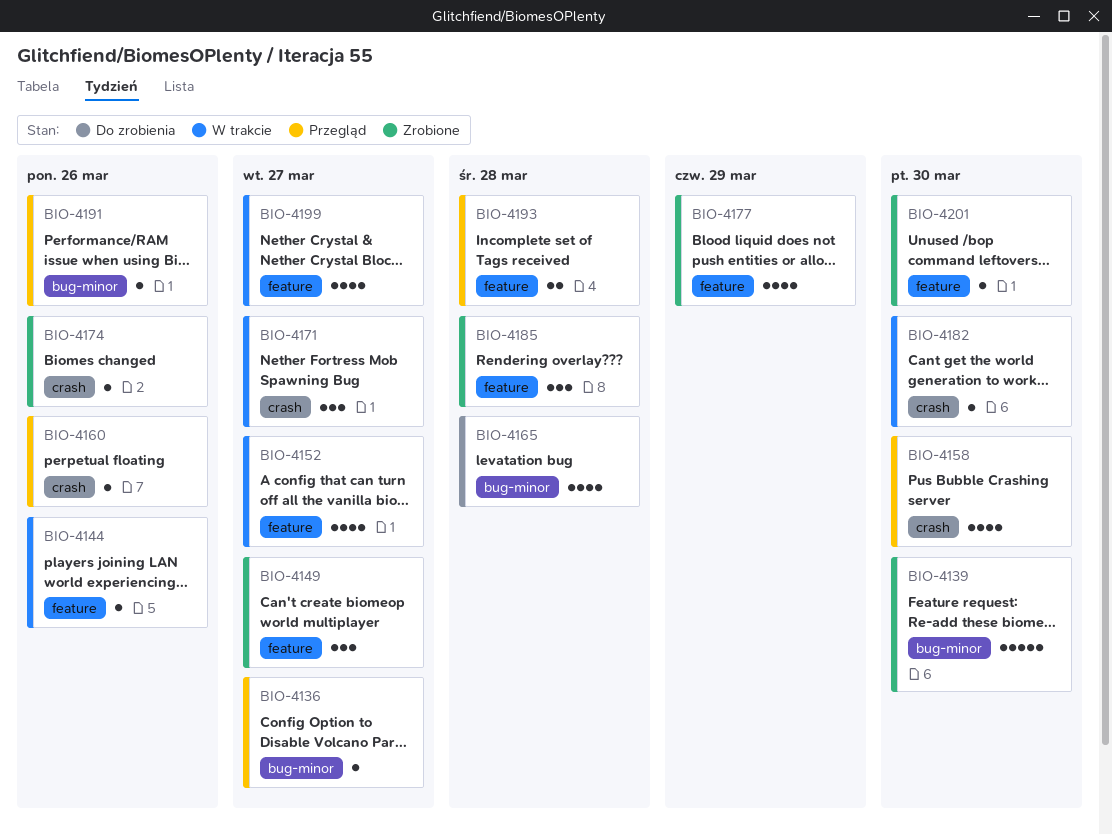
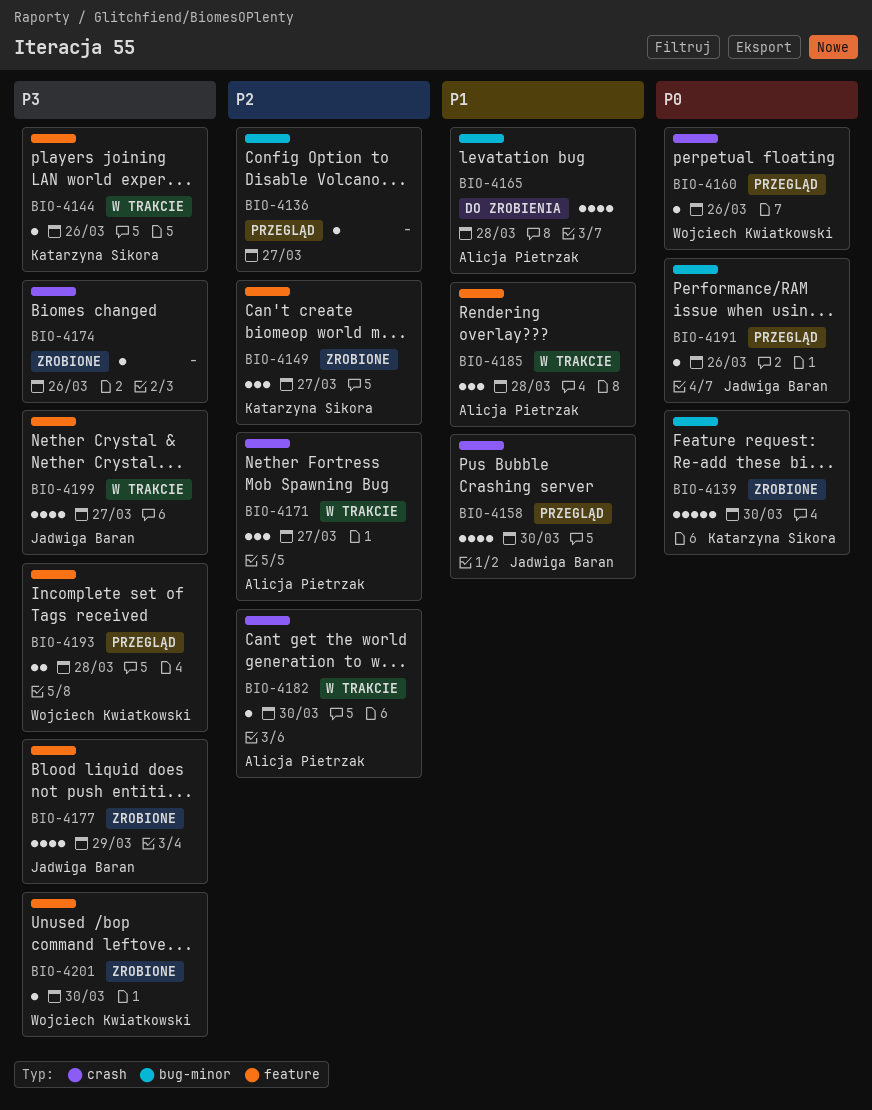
BIO-4152: present -> none
BIO-4185, status: Zrobione -> W trakcie

